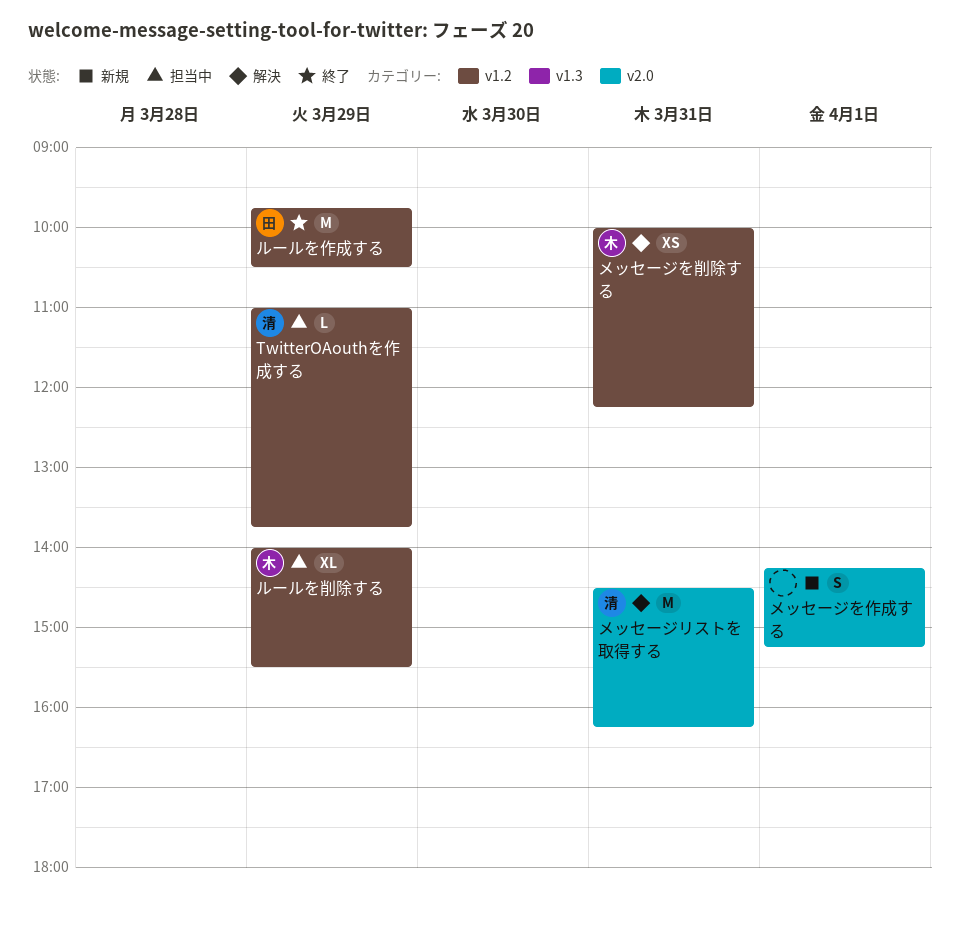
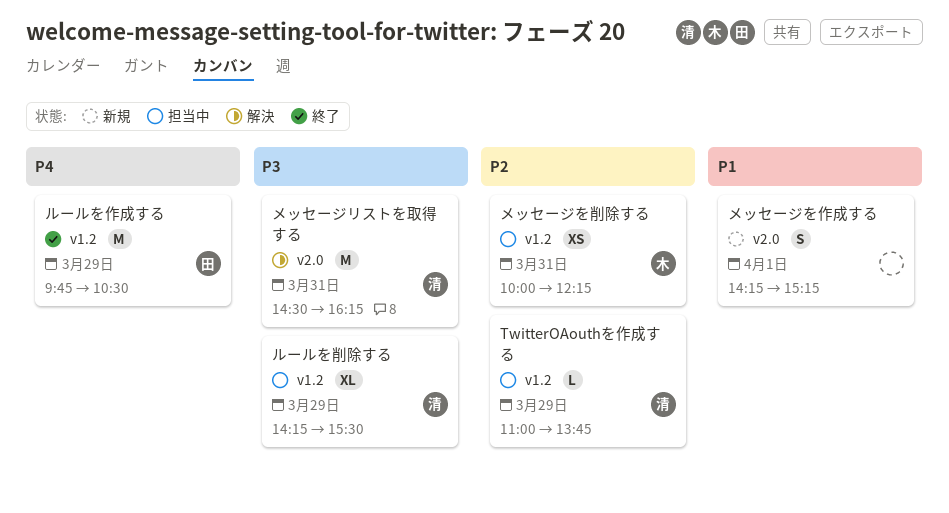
メッセージを削除する, status: 解決 -> 担当中
ルールを削除する, owner: 木 -> 清
ルールを削除する, begins: 14:00 -> 14:15

